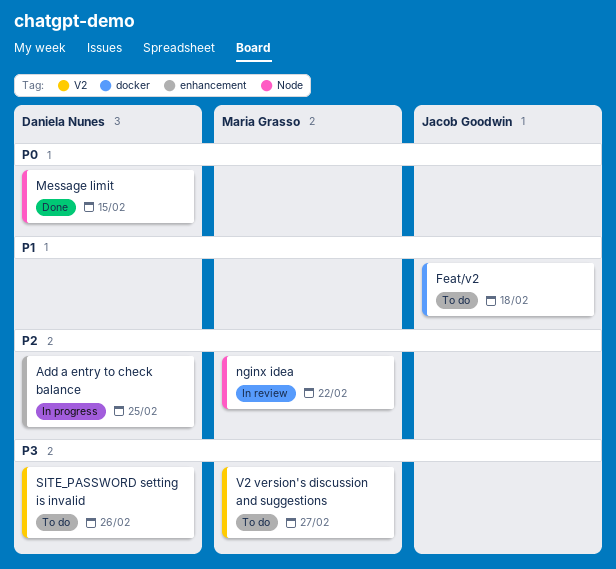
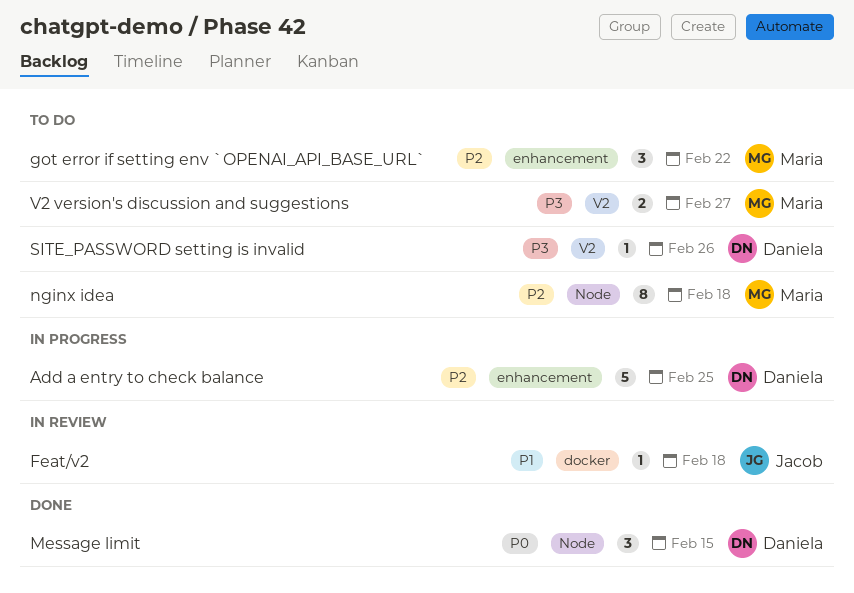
Feat/v2, status: To do -> In review
got error if setting env `OPENAI_API_BASE_URL`: none -> present
nginx idea, status: In review -> To do
nginx idea, due: Feb 22 -> Feb 18

